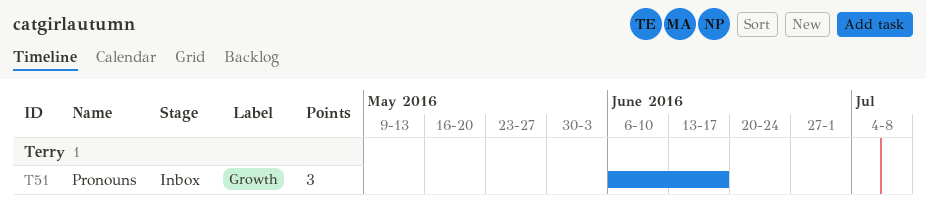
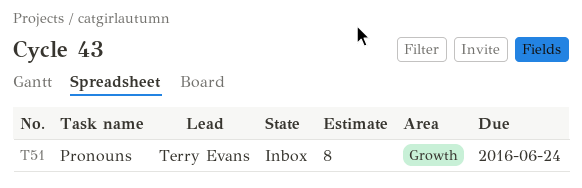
T51, estimate: 3 -> 8
T51, due: Jun 17 -> Jun 24

